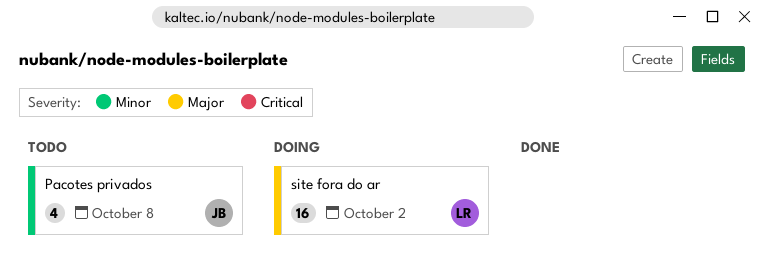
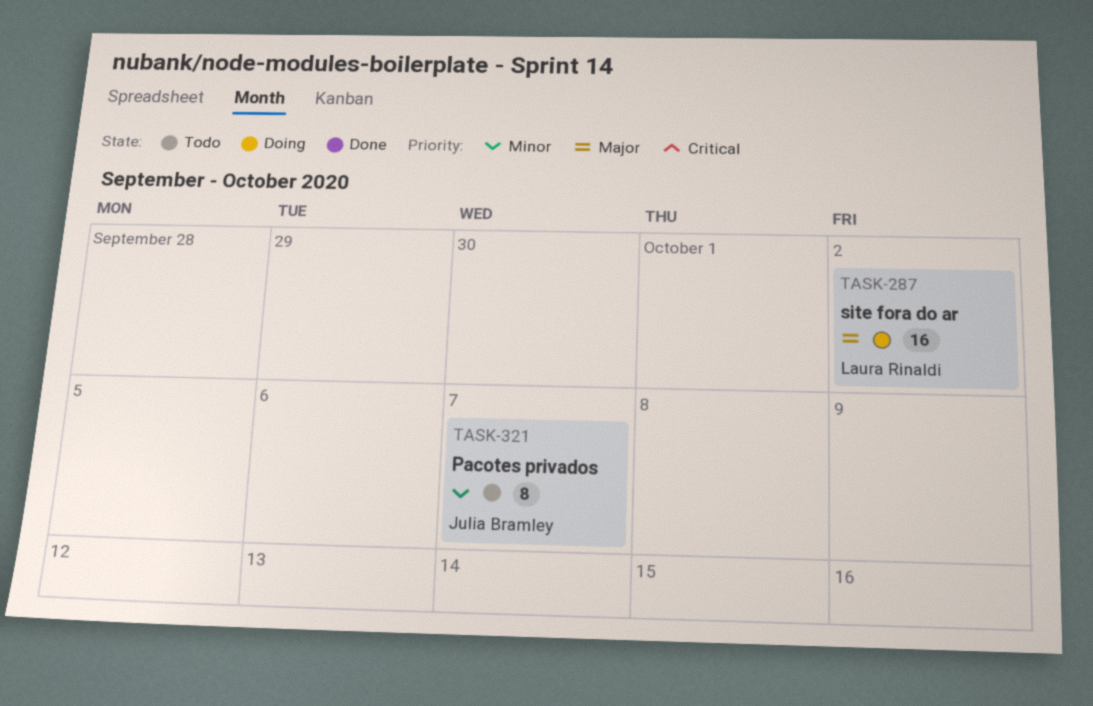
Pacotes privados, estimate: 4 -> 8
Pacotes privados, due: Oct 8 -> Oct 7

